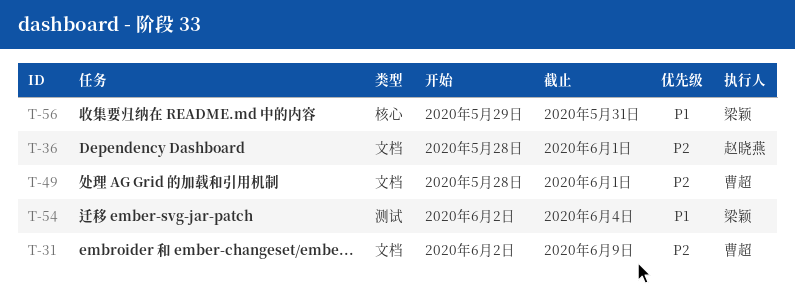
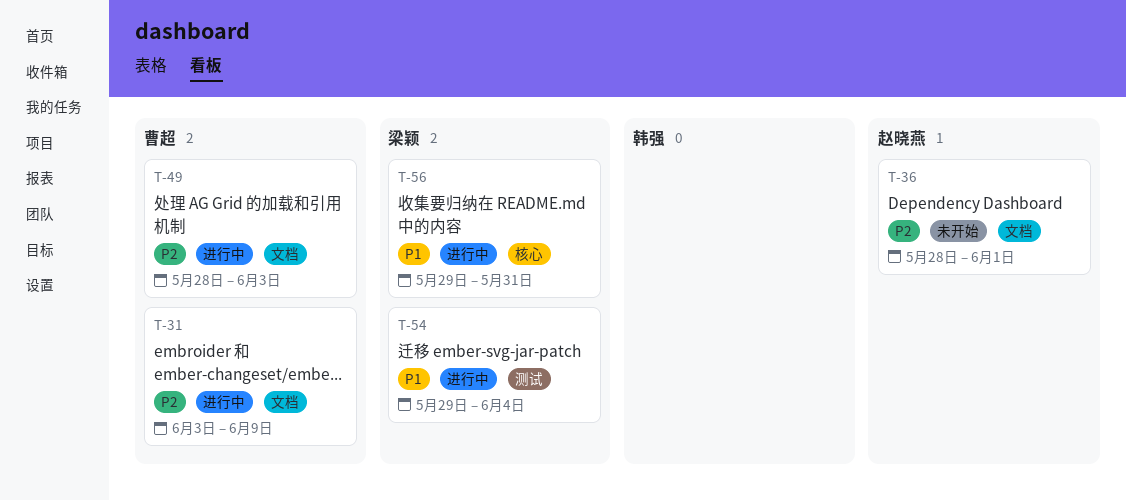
T-31, start: Jun 2 -> Jun 3
T-49, due: Jun 1 -> Jun 3
T-54, start: Jun 2 -> May 29

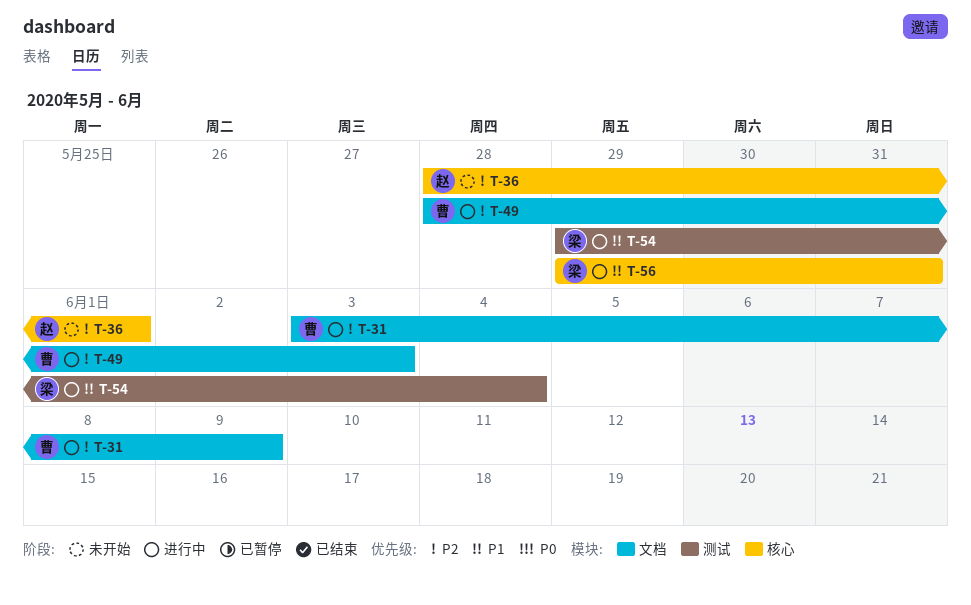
T-36, label: 文档 -> 核心

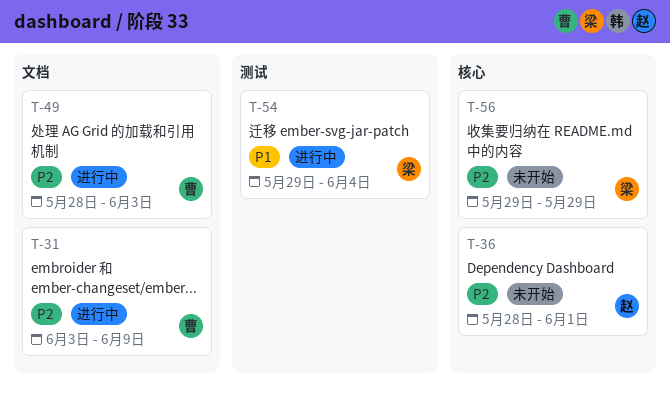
T-56, status: 进行中 -> 未开始
T-56, priority: P1 -> P2
T-56, due: May 31 -> May 29

